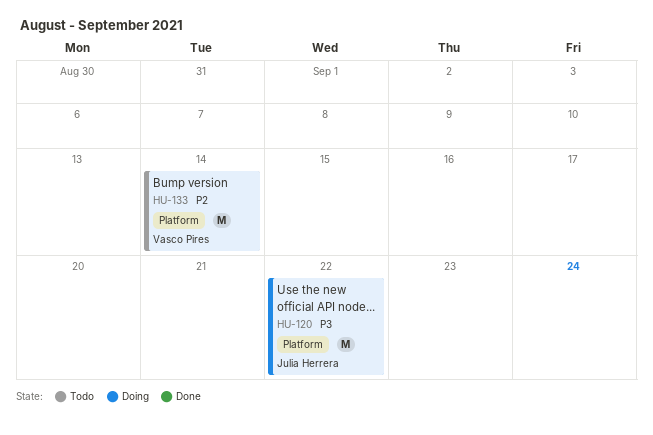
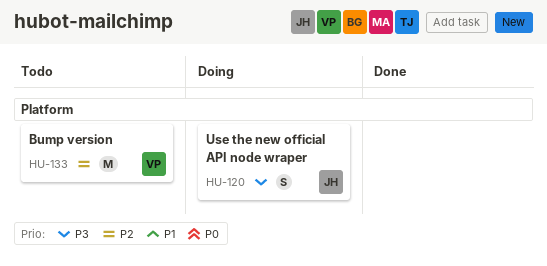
HU-120, estimate: M -> S

